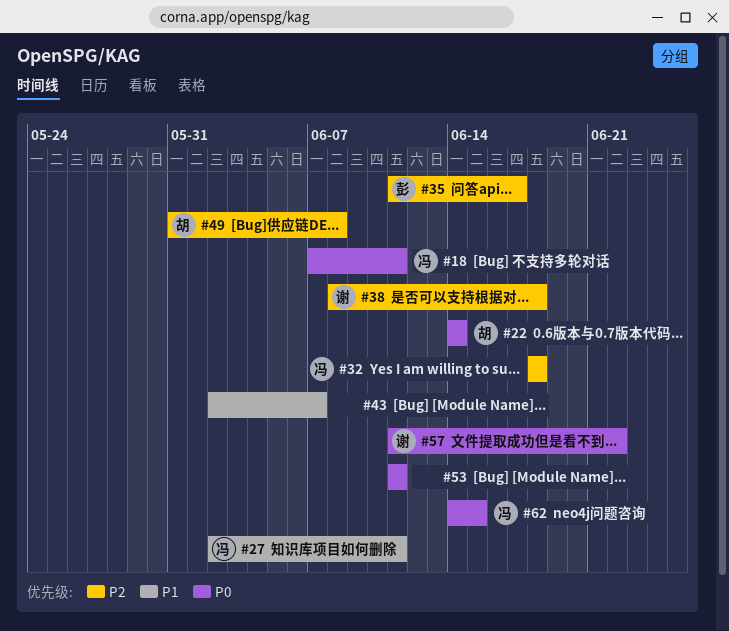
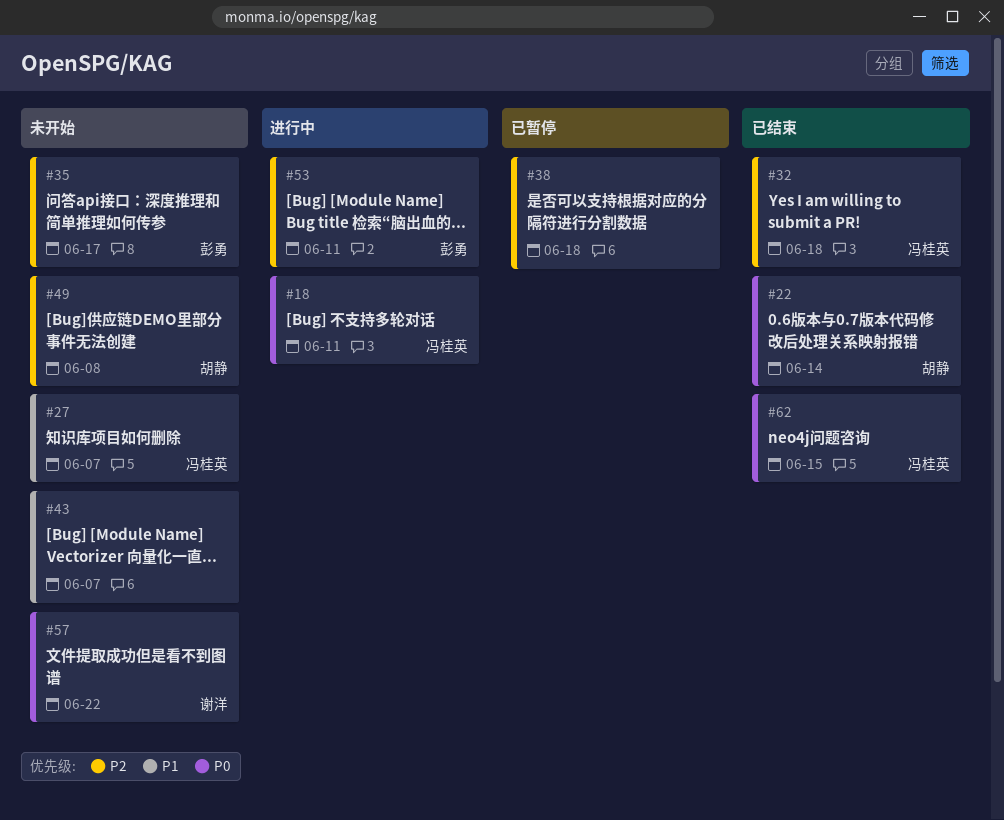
#27, due: Jun 11 -> Jun 7
#38, owner: 谢洋 -> none
#53, owner: none -> 彭勇
#53, priority: P0 -> P2

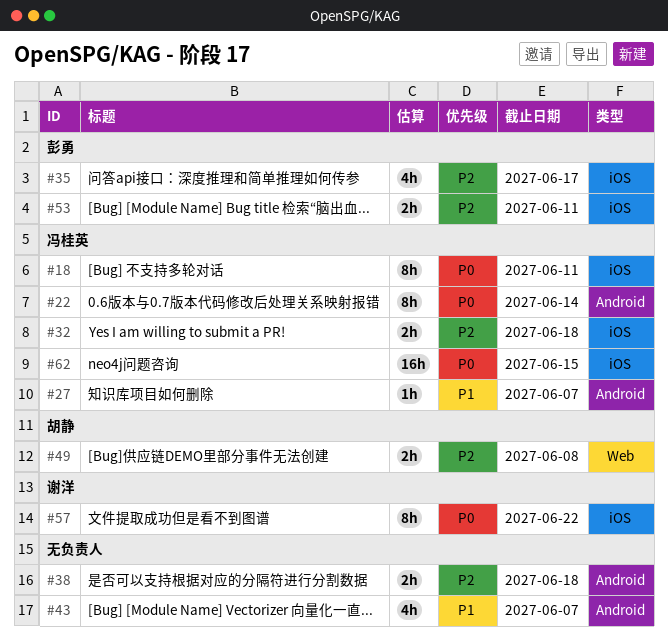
#22, owner: 胡静 -> 冯桂英

